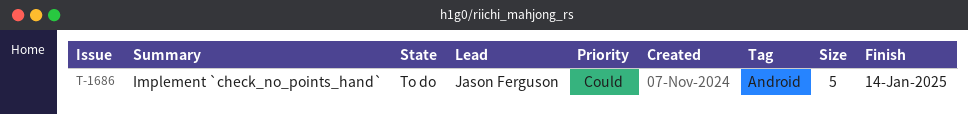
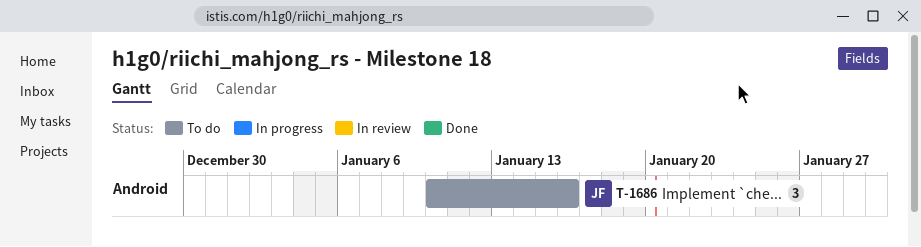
T-1686, estimate: 5 -> 3
T-1686, due: Jan 14 -> Jan 16

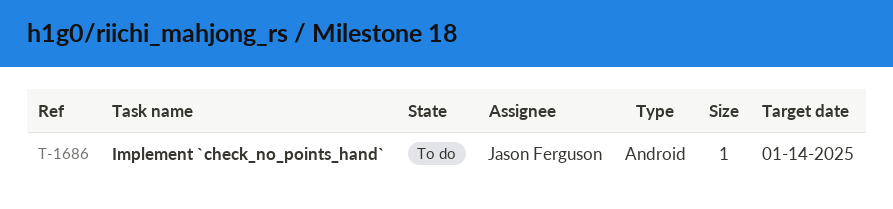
T-1686, estimate: 3 -> 1
T-1686, due: Jan 16 -> Jan 14

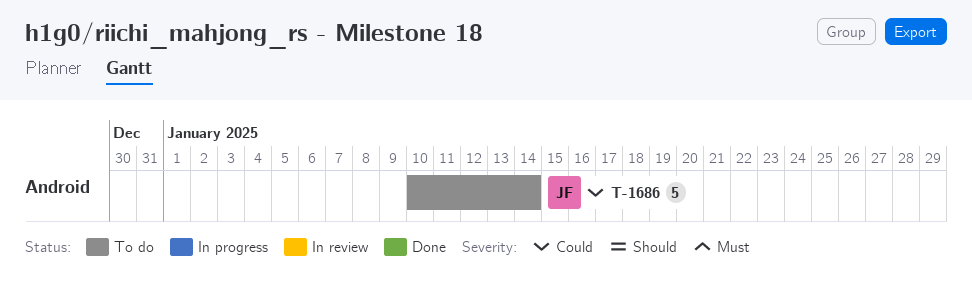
T-1686, estimate: 1 -> 5

